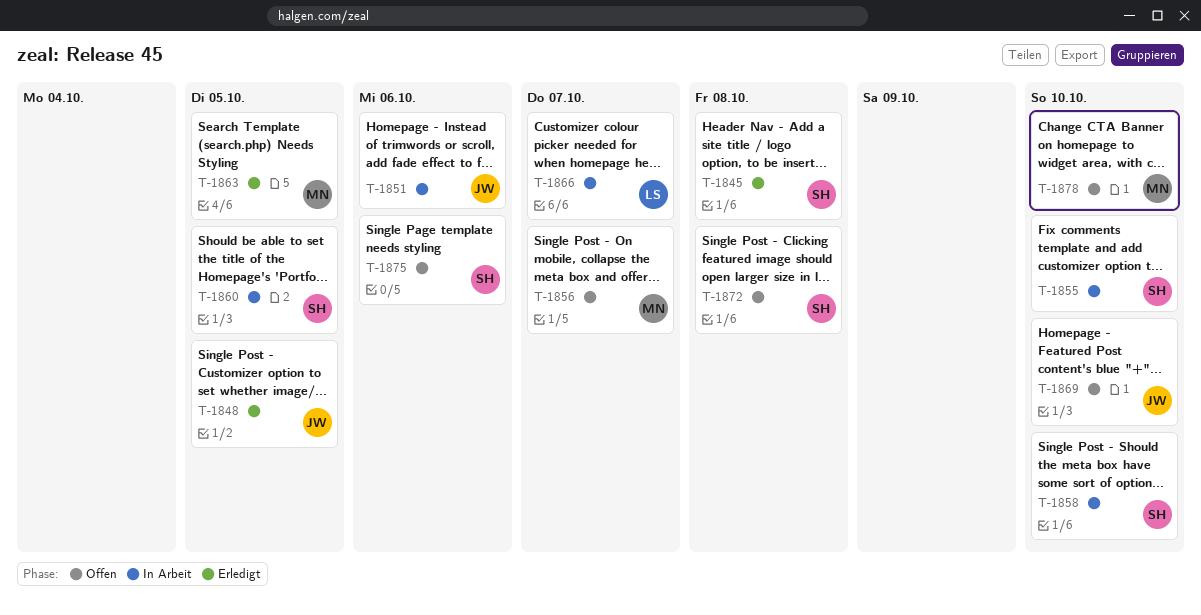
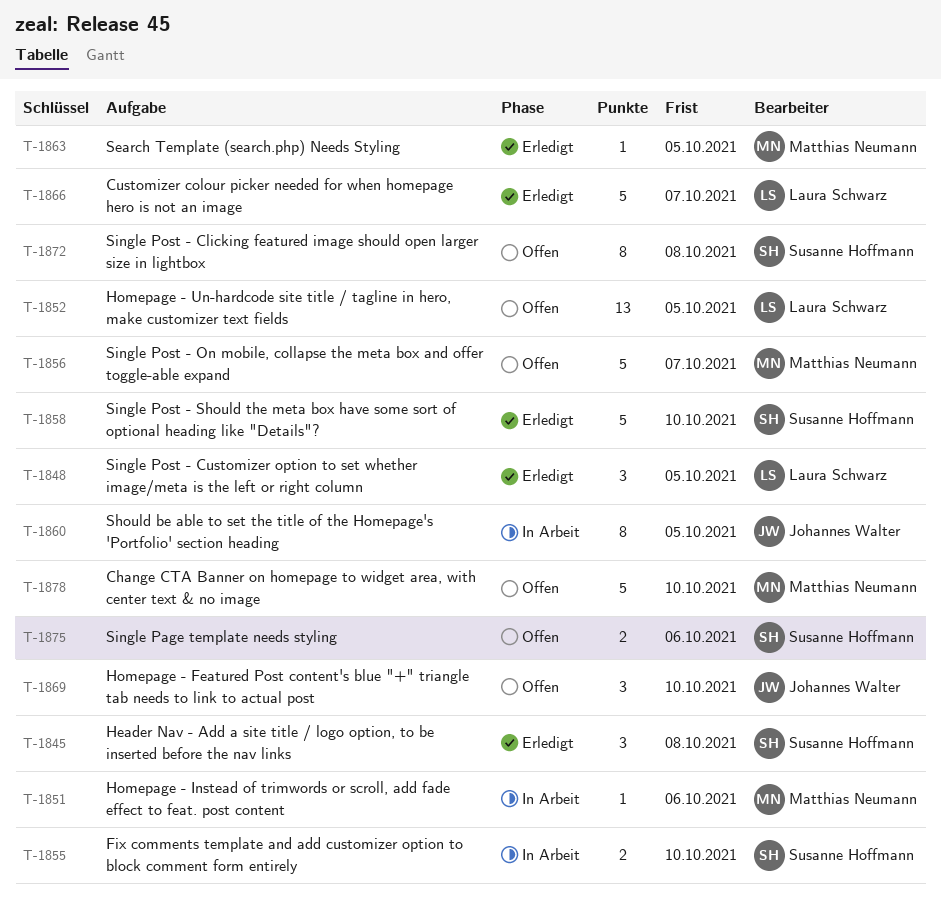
T-1848, owner: Johannes Walter -> Laura Schwarz
T-1851, owner: Johannes Walter -> Matthias Neumann
T-1852: none -> present
T-1858, status: In Arbeit -> Erledigt
T-1860, owner: Susanne Hoffmann -> Johannes Walter
T-1866, status: In Arbeit -> Erledigt

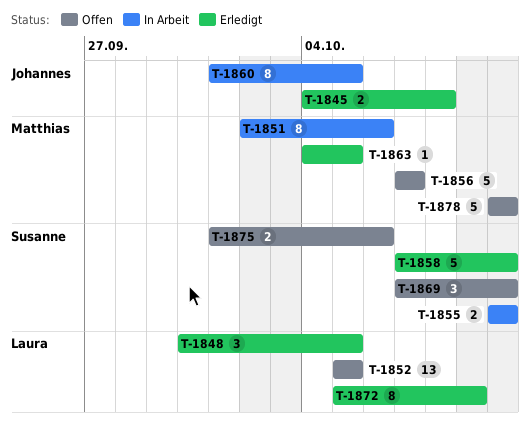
T-1845, owner: Susanne Hoffmann -> Johannes Walter
T-1845, estimate: 3 -> 2
T-1851, estimate: 1 -> 8
T-1866: present -> none
T-1869, owner: Johannes Walter -> Susanne Hoffmann
T-1872, status: Offen -> Erledigt
T-1872, owner: Susanne Hoffmann -> Laura Schwarz
T-1872, due: Oct 8 -> Oct 9

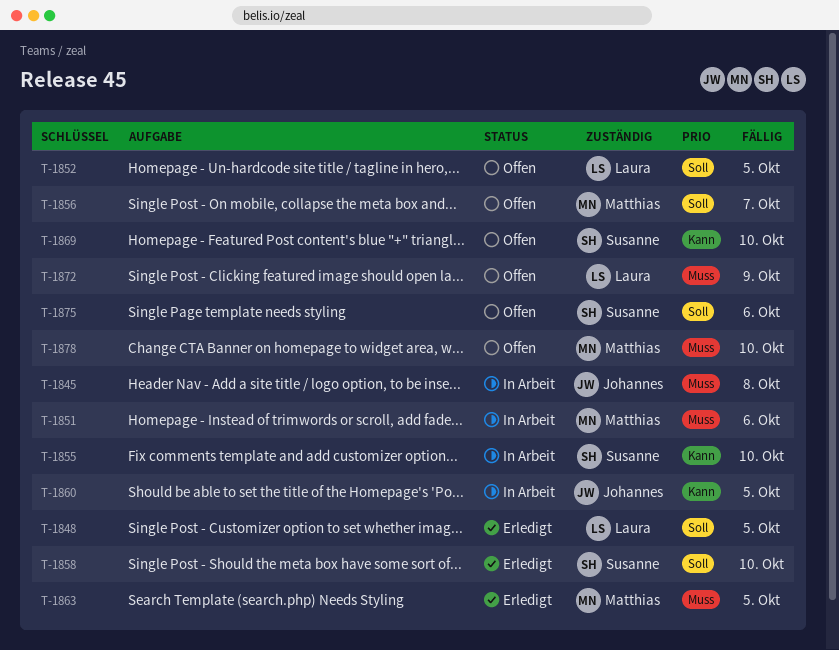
T-1845, status: Erledigt -> In Arbeit
T-1872, status: Erledigt -> Offen

